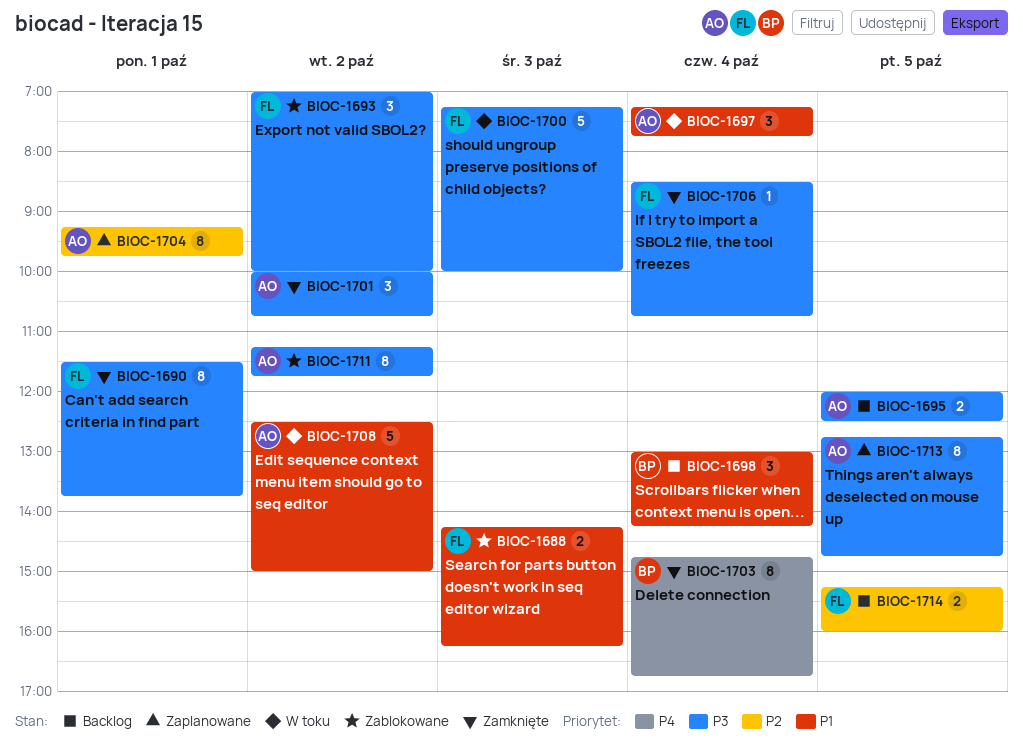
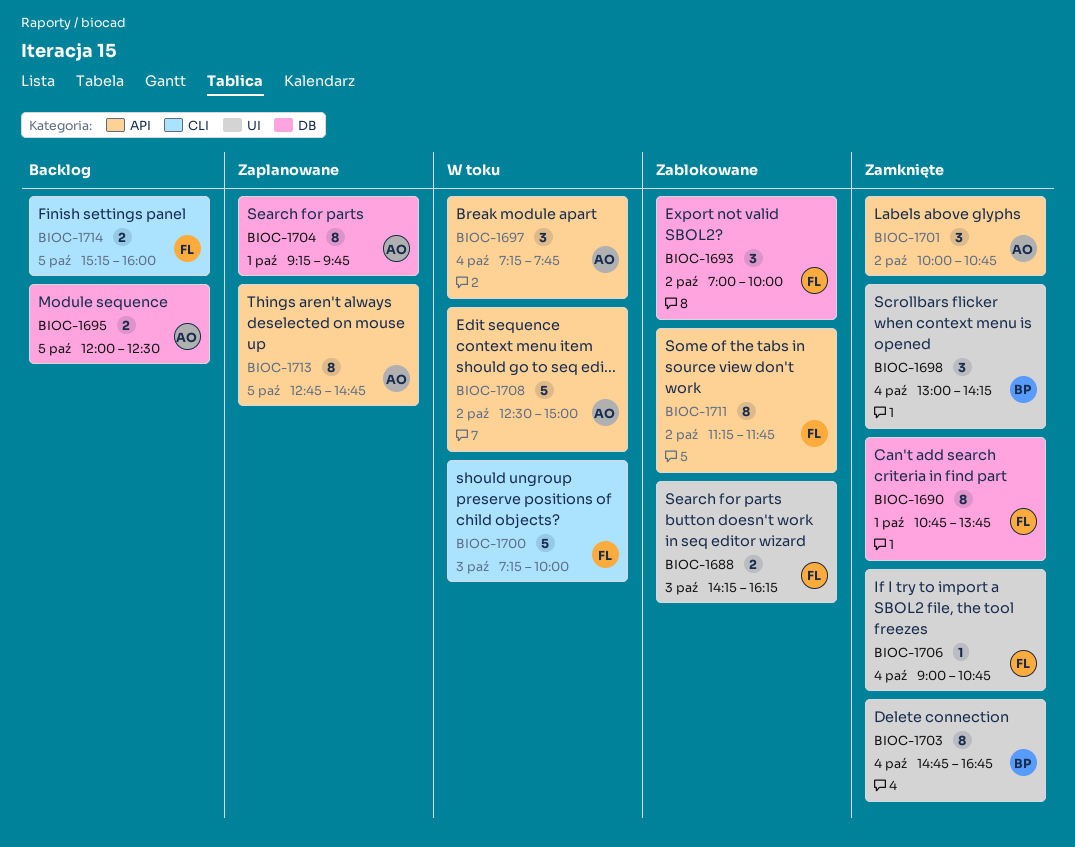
BIOC-1690, begins: 11:30 -> 10:45
BIOC-1698, status: Backlog -> Zamknięte
BIOC-1706, begins: 08:30 -> 09:00
BIOC-1711, owner: AO -> FL

